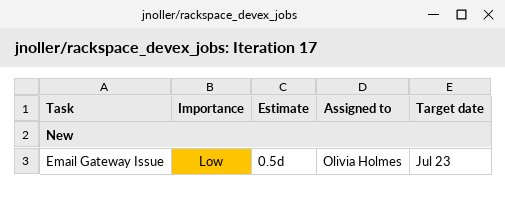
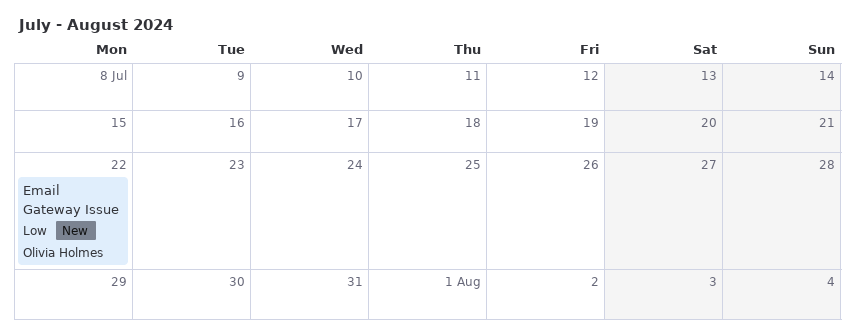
Email Gateway Issue, due: Jul 23 -> Jul 22

